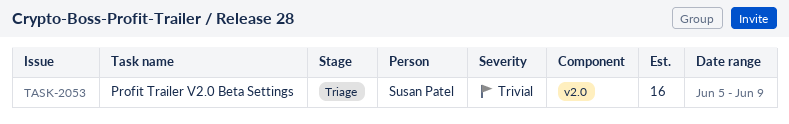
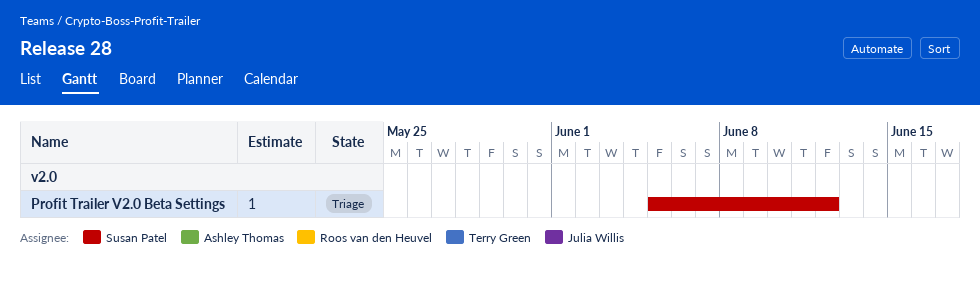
Profit Trailer V2.0 Beta Settings, estimate: 16 -> 1
Profit Trailer V2.0 Beta Settings, due: Jun 9 -> Jun 12

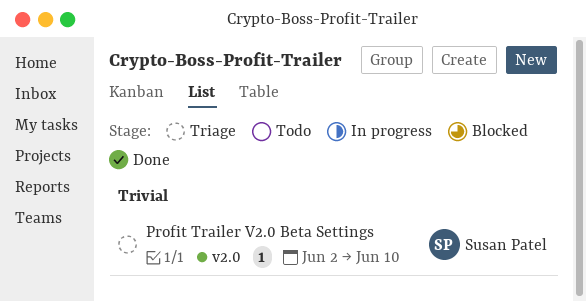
Profit Trailer V2.0 Beta Settings, start: Jun 5 -> Jun 2
Profit Trailer V2.0 Beta Settings, due: Jun 12 -> Jun 10

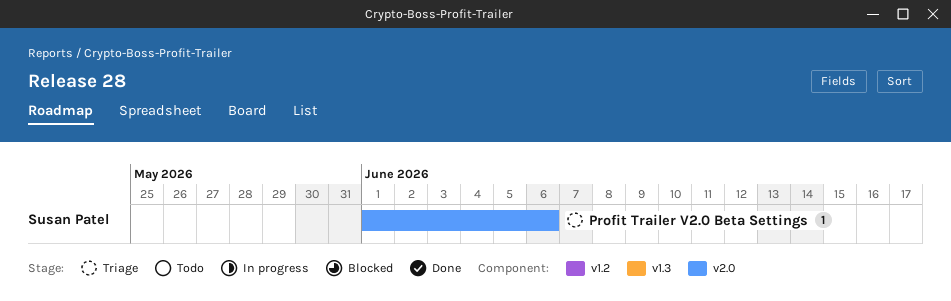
Profit Trailer V2.0 Beta Settings, start: Jun 2 -> Jun 1
Profit Trailer V2.0 Beta Settings, due: Jun 10 -> Jun 6

